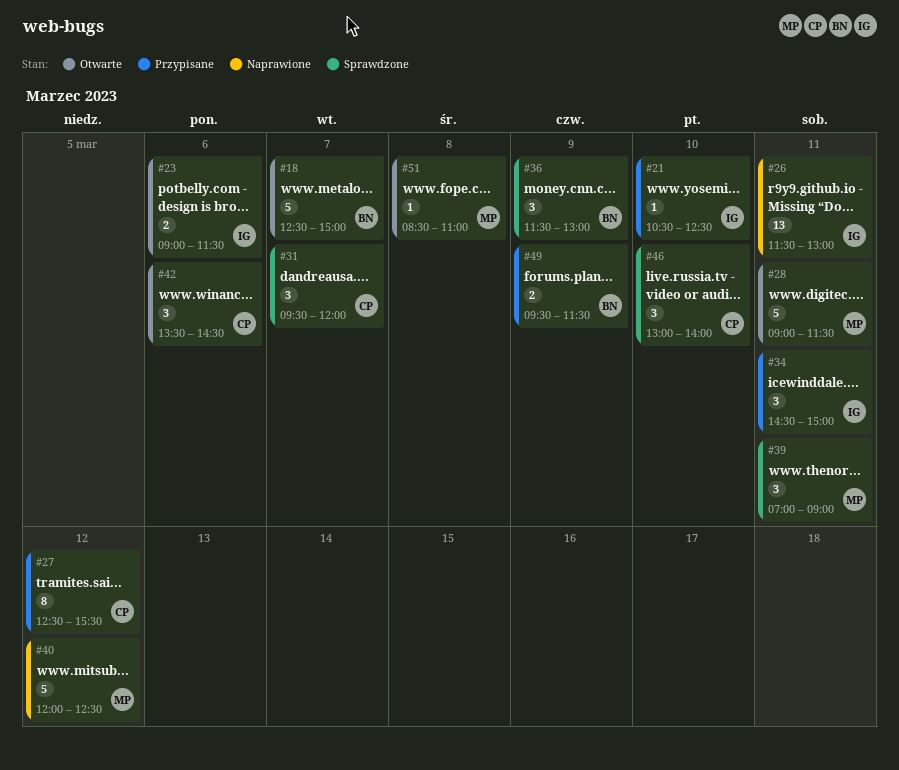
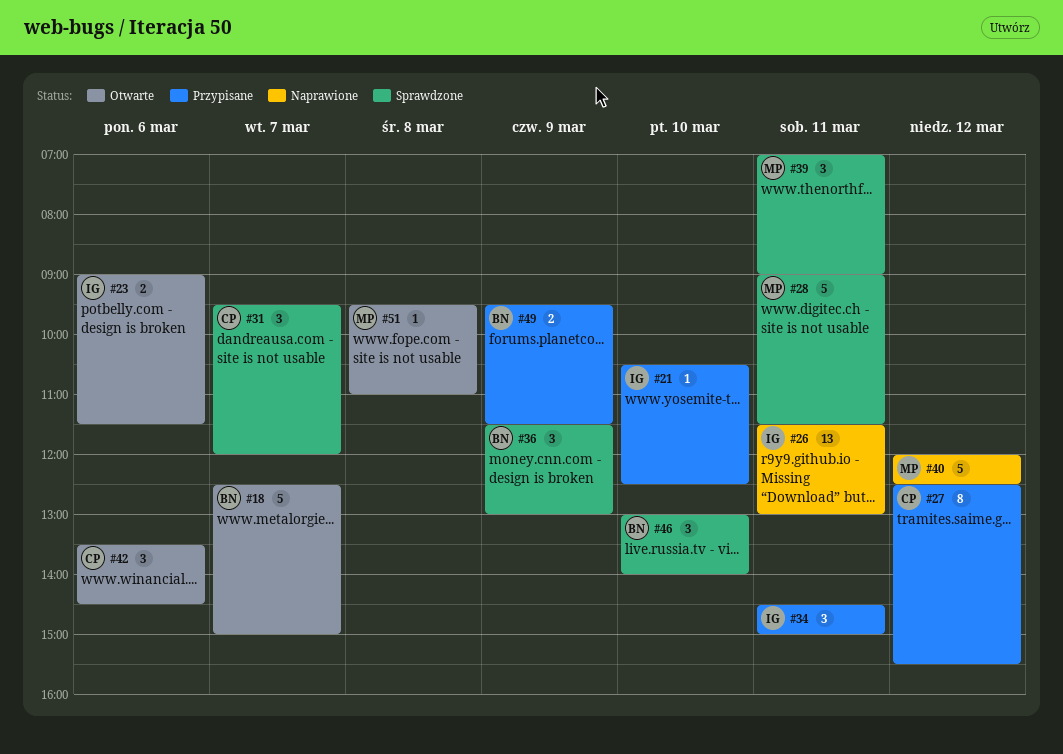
#28, status: Otwarte -> Sprawdzone
#46, owner: CP -> BN
#51, begins: 08:30 -> 09:30

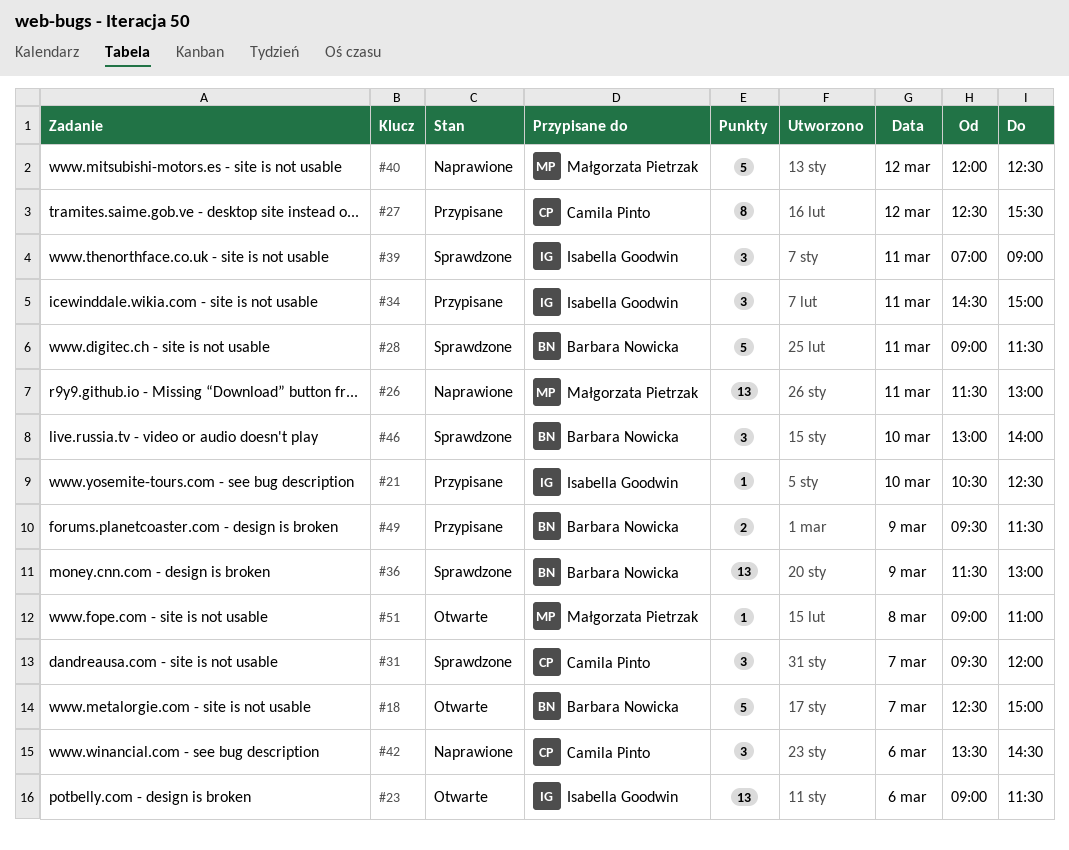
#23, estimate: 2 -> 13
#26, owner: Isabella Goodwin -> Małgorzata Pietrzak
#28, owner: Małgorzata Pietrzak -> Barbara Nowicka
#36, estimate: 3 -> 13
#39, owner: Małgorzata Pietrzak -> Isabella Goodwin
#42, status: Otwarte -> Naprawione
#51, begins: 09:30 -> 09:00

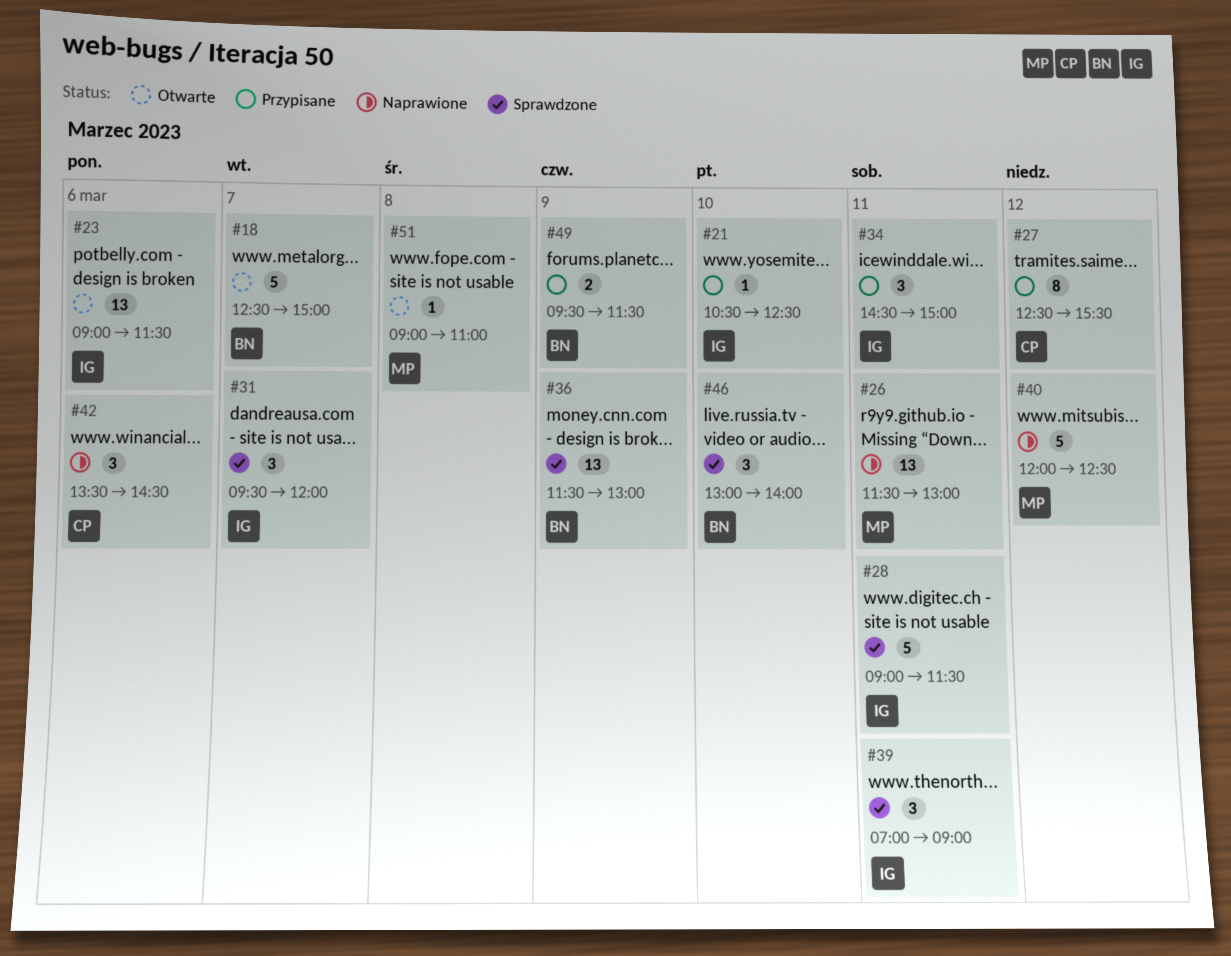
#28, owner: Barbara Nowicka -> Isabella Goodwin
#31, owner: Camila Pinto -> Isabella Goodwin

